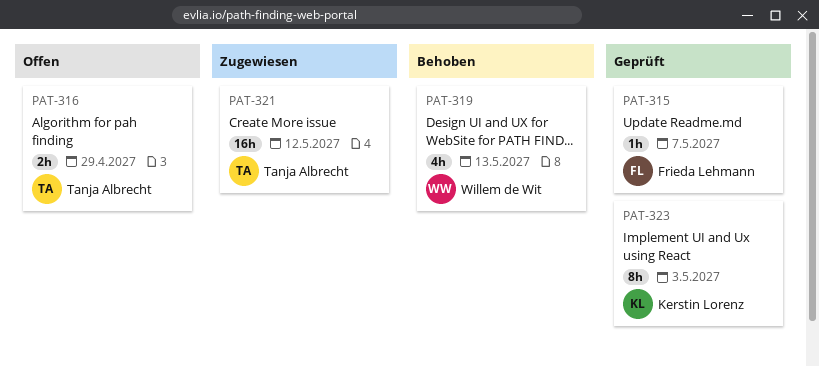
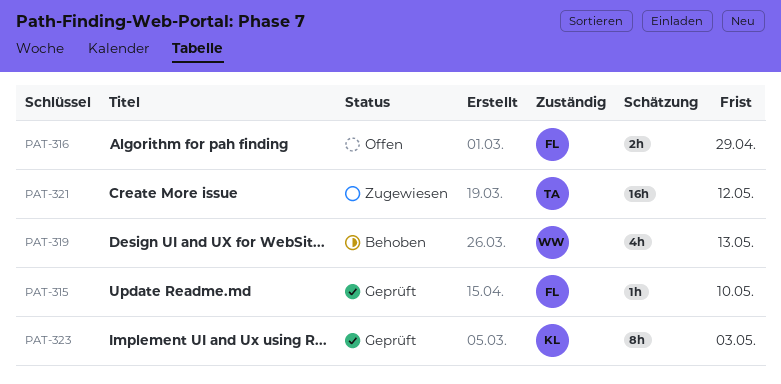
PAT-315, due: May 7 -> May 10
PAT-316, owner: Tanja Albrecht -> Frieda Lehmann

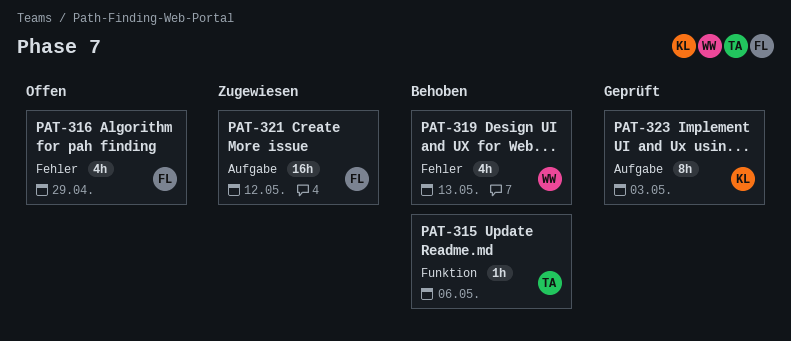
PAT-315, status: Geprüft -> Behoben
PAT-315, owner: FL -> TA
PAT-315, due: May 10 -> May 6
PAT-316, estimate: 2h -> 4h
PAT-321, owner: TA -> FL

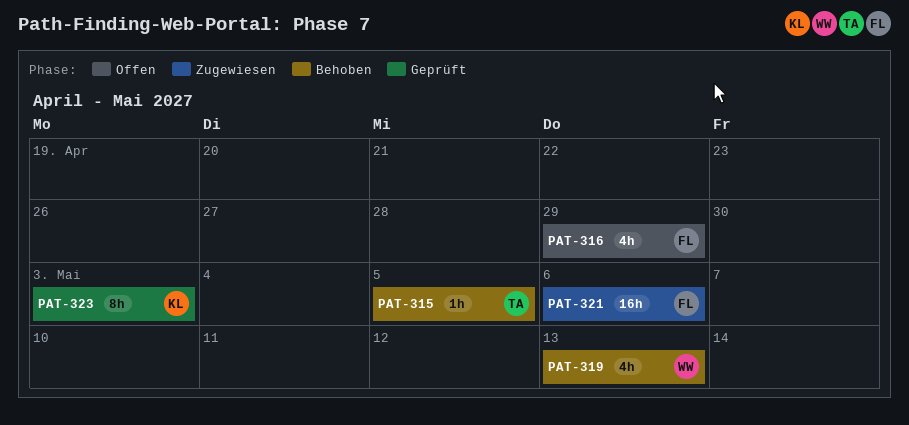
PAT-315, due: May 6 -> May 5
PAT-321, due: May 12 -> May 6

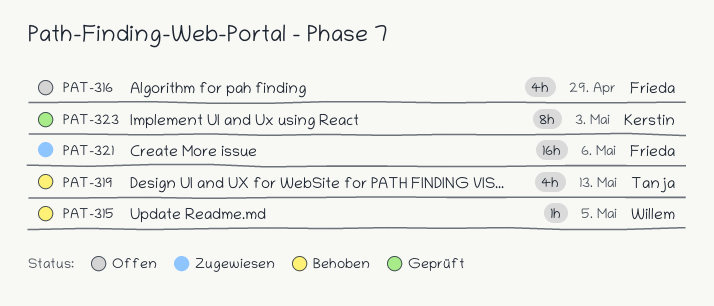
PAT-315, owner: Tanja -> Willem
PAT-319, owner: Willem -> Tanja

